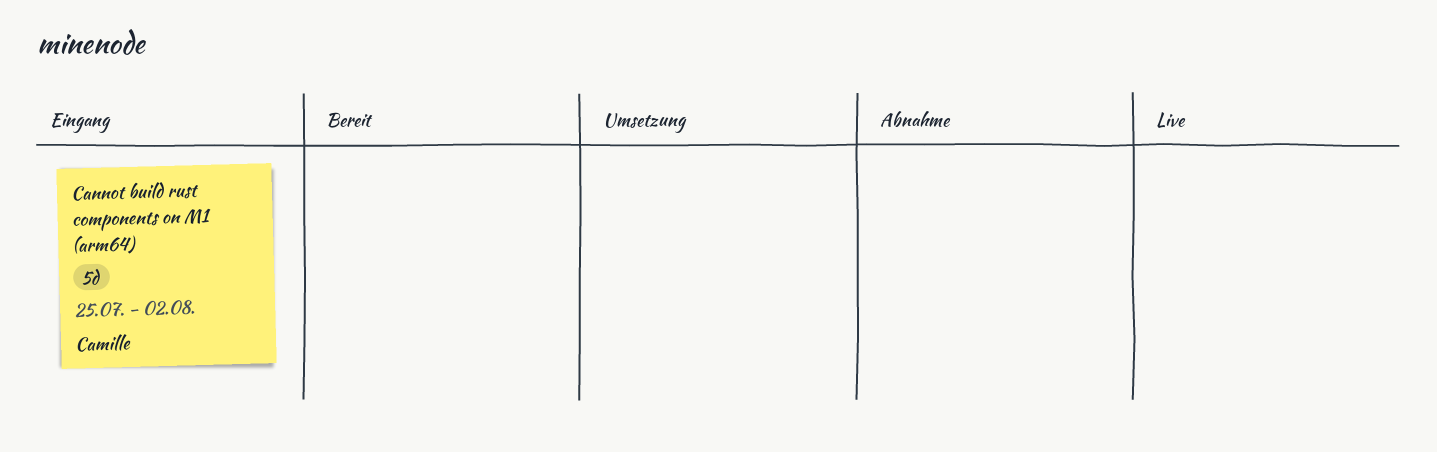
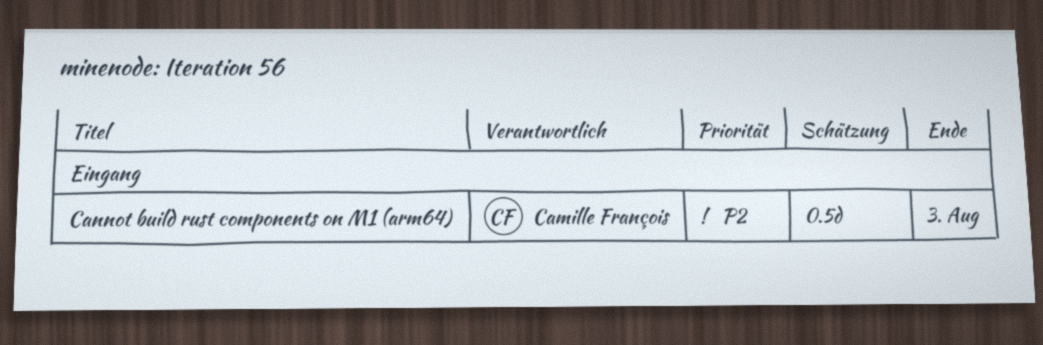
Cannot build rust components on M1 (arm64), estimate: 5d -> 0.5d
Cannot build rust components on M1 (arm64), due: Aug 2 -> Aug 3

